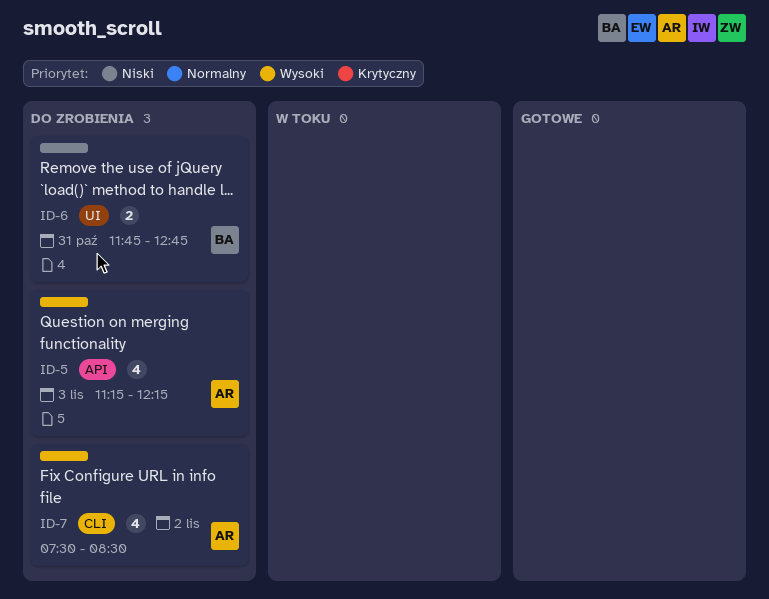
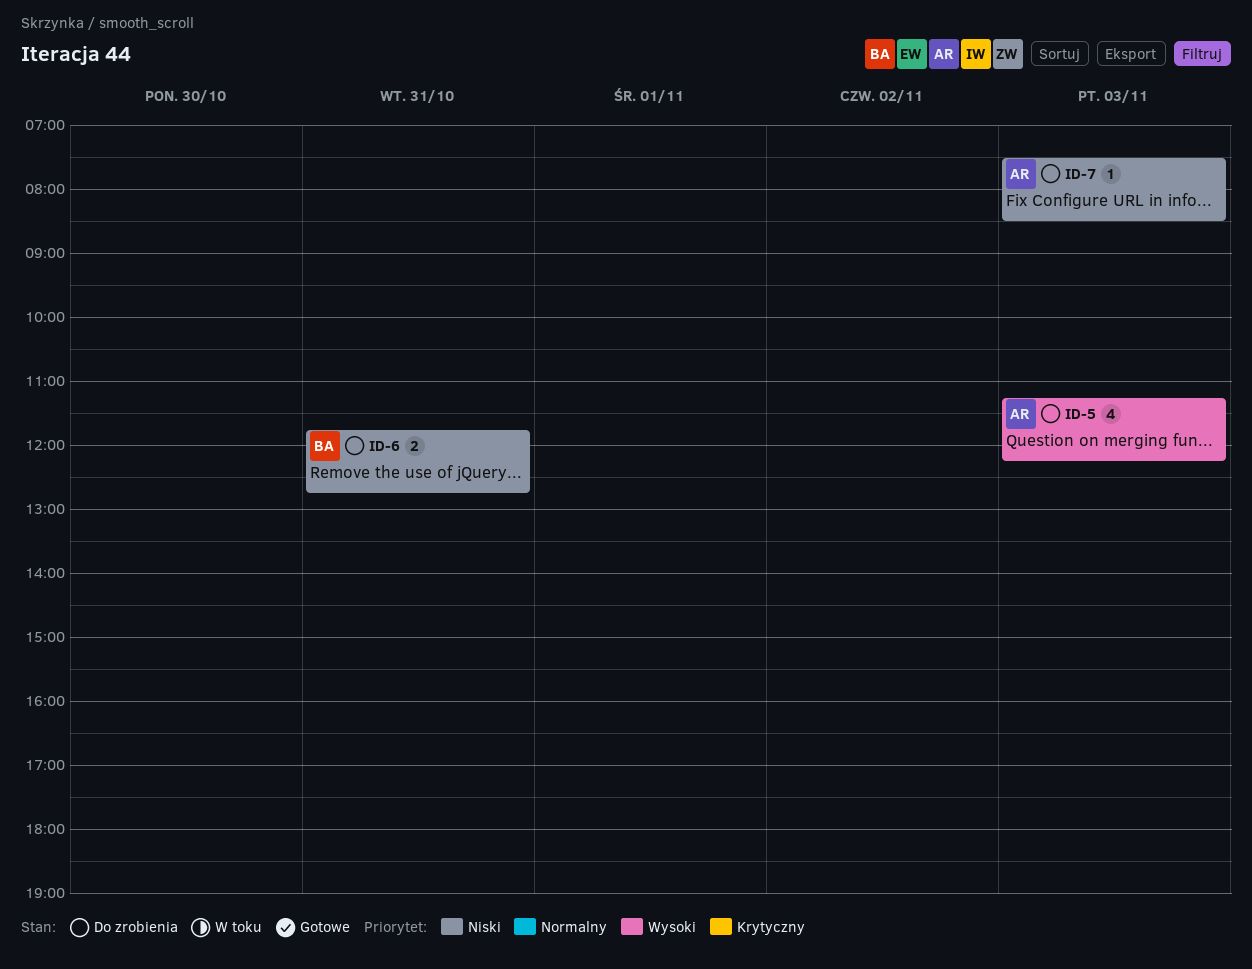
ID-7, priority: Wysoki -> Niski
ID-7, estimate: 4 -> 1
ID-7, day: Nov 2 -> Nov 3

